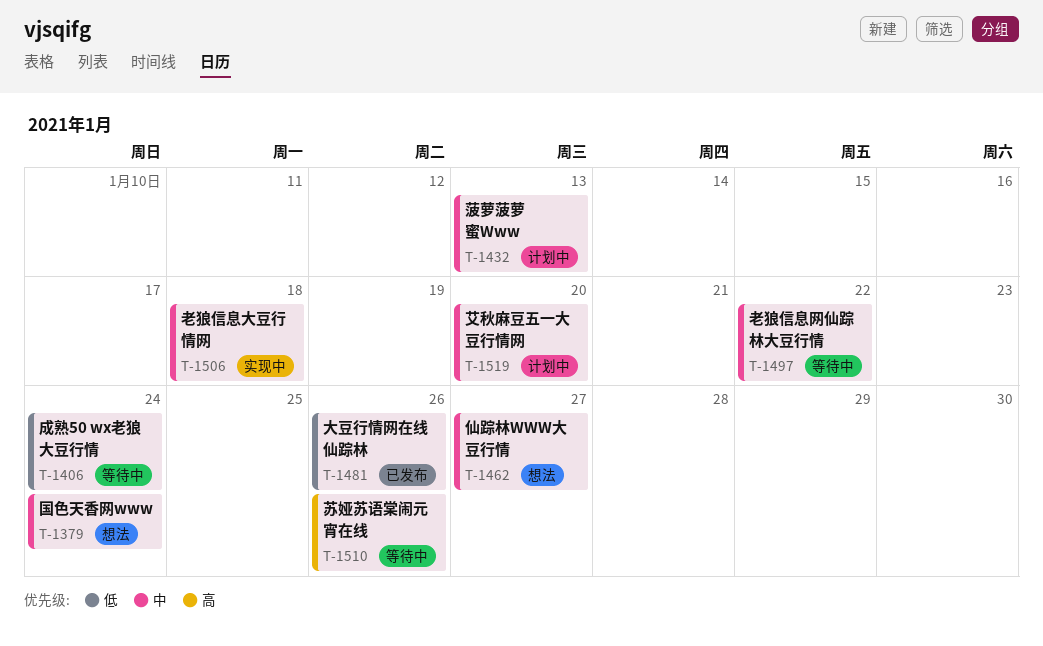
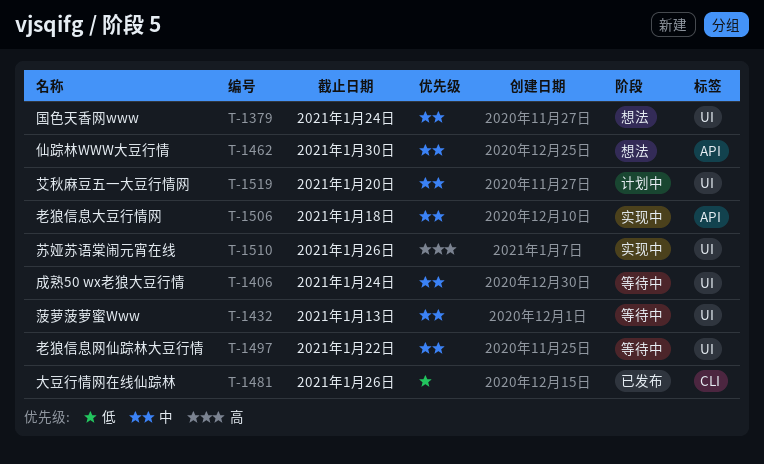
T-1406, priority: 低 -> 中
T-1432, status: 计划中 -> 等待中
T-1462, due: Jan 27 -> Jan 30
T-1510, status: 等待中 -> 实现中

